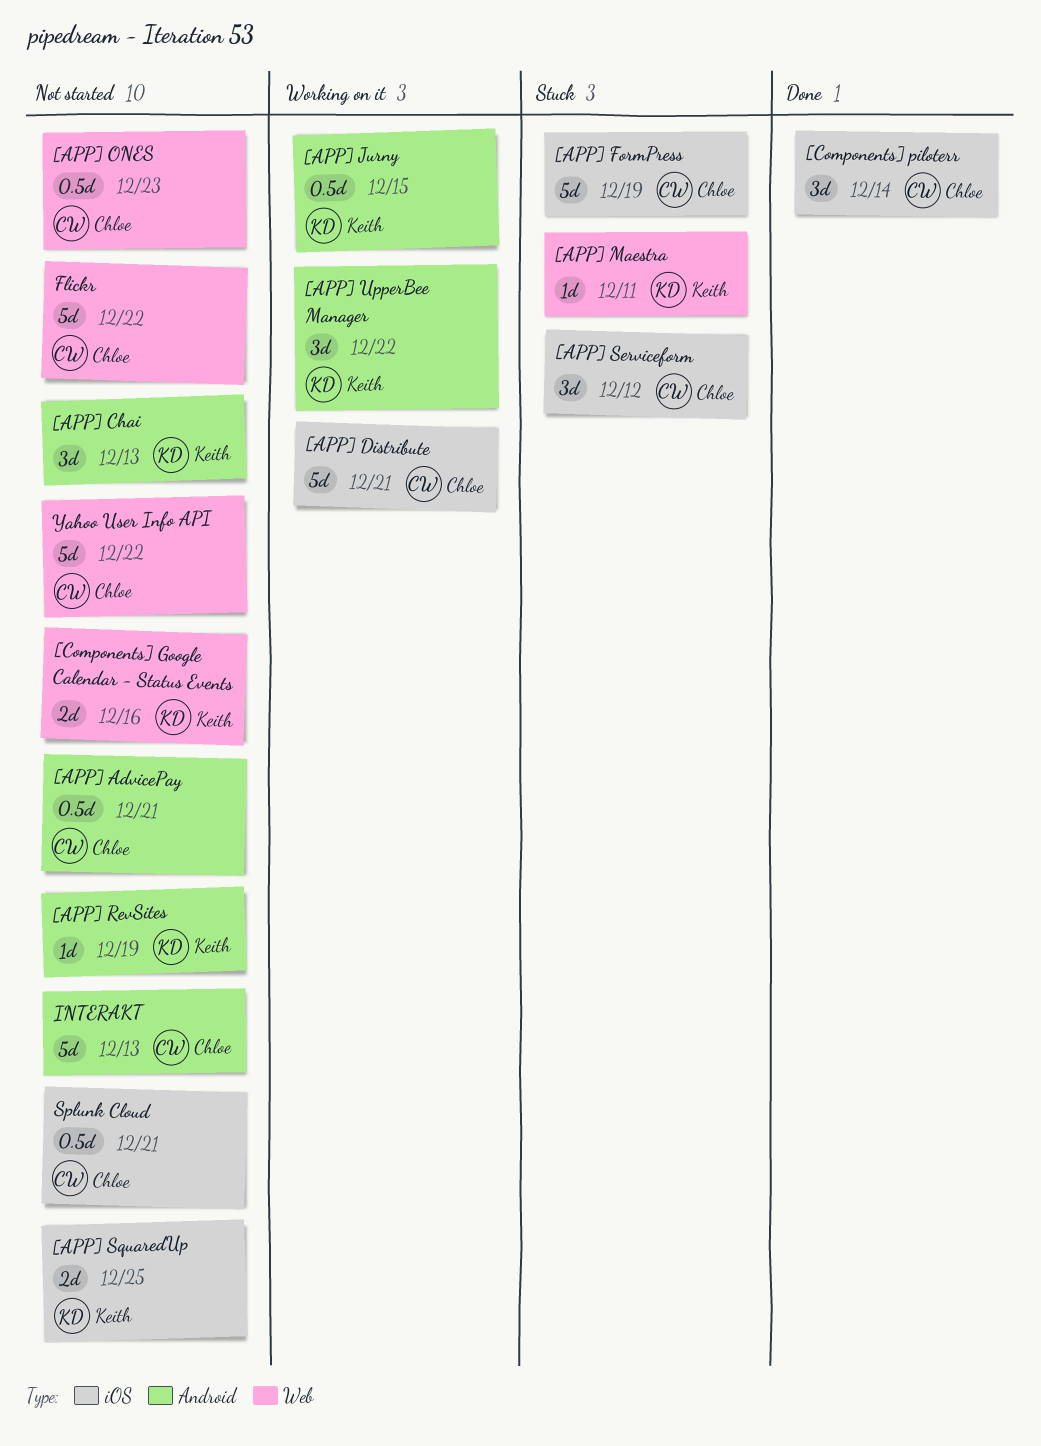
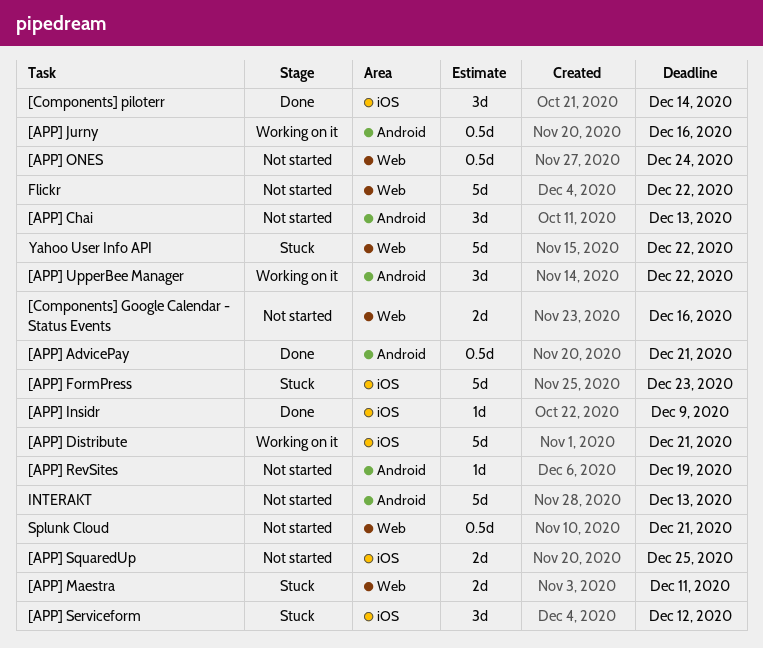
[APP] AdvicePay, status: Not started -> Done
[APP] FormPress, due: Dec 19 -> Dec 23
[APP] Insidr: none -> present
[APP] Jurny, due: Dec 15 -> Dec 16
[APP] Maestra, estimate: 1d -> 2d
[APP] ONES, due: Dec 23 -> Dec 24
Splunk Cloud, label: iOS -> Web
Yahoo User Info API, status: Not started -> Stuck

